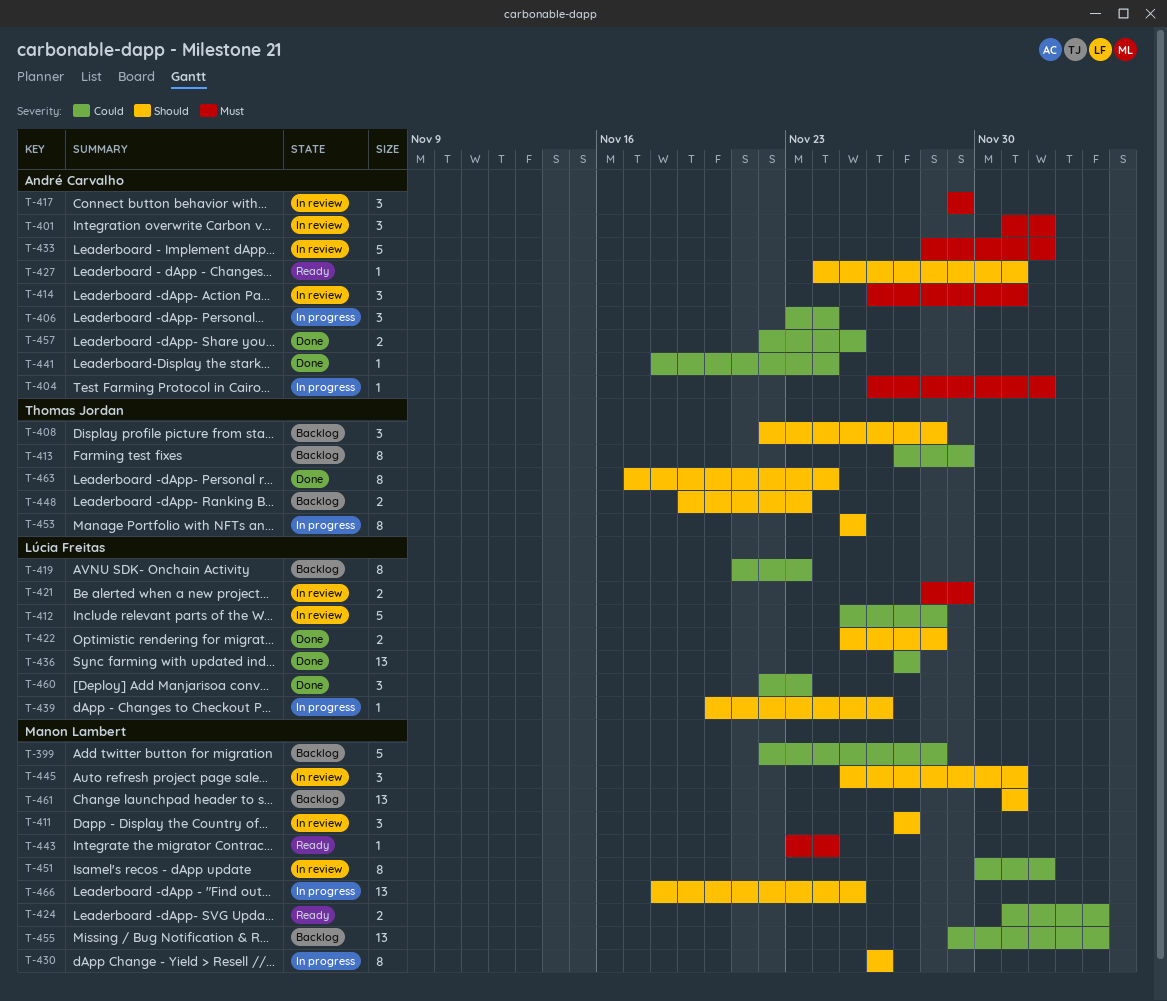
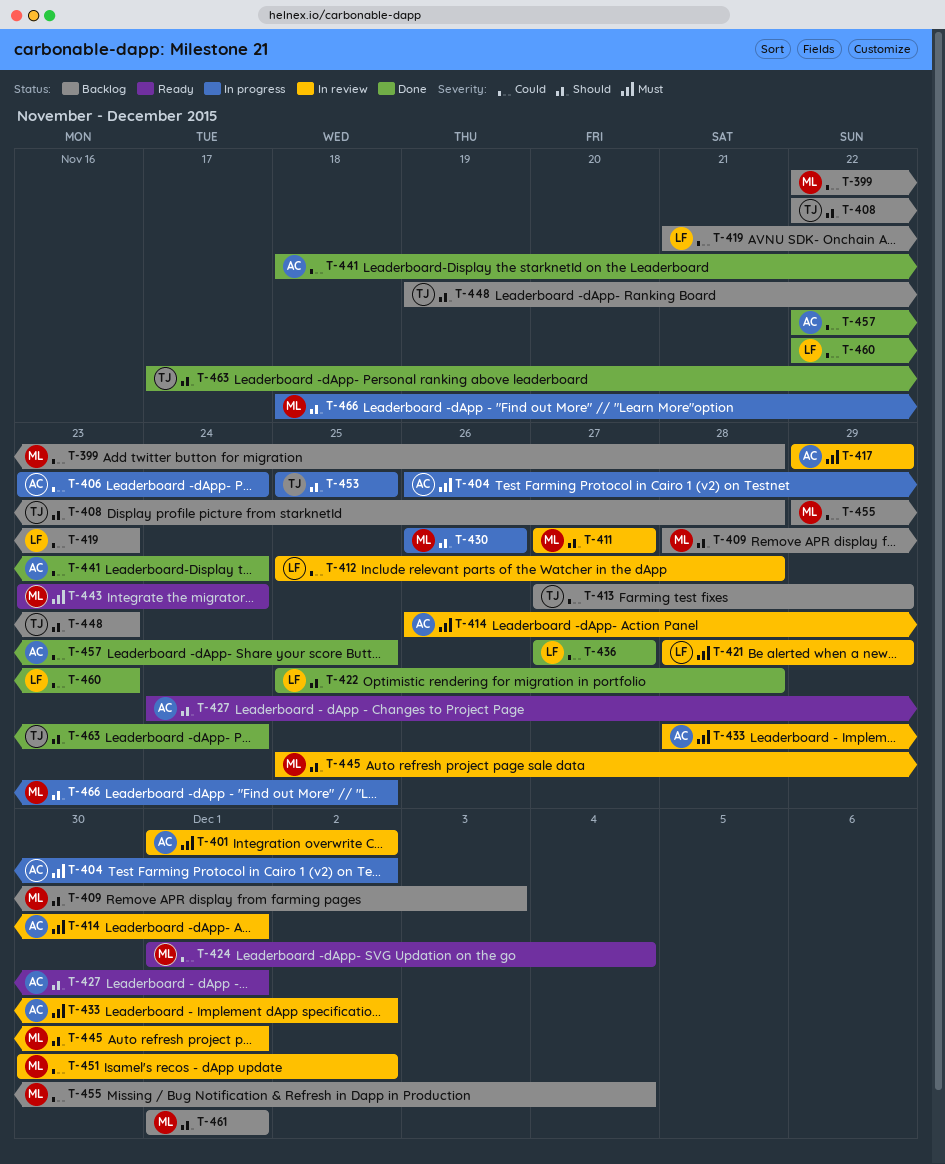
T-409: none -> present
T-439: present -> none

